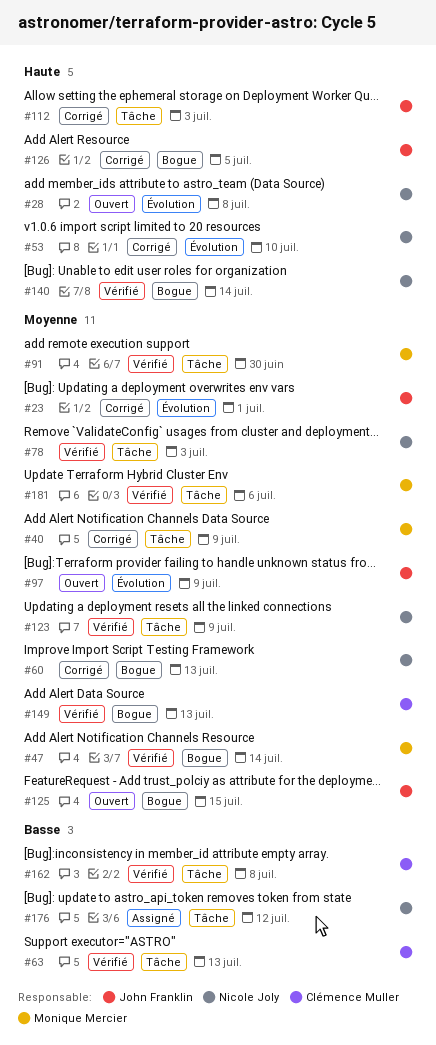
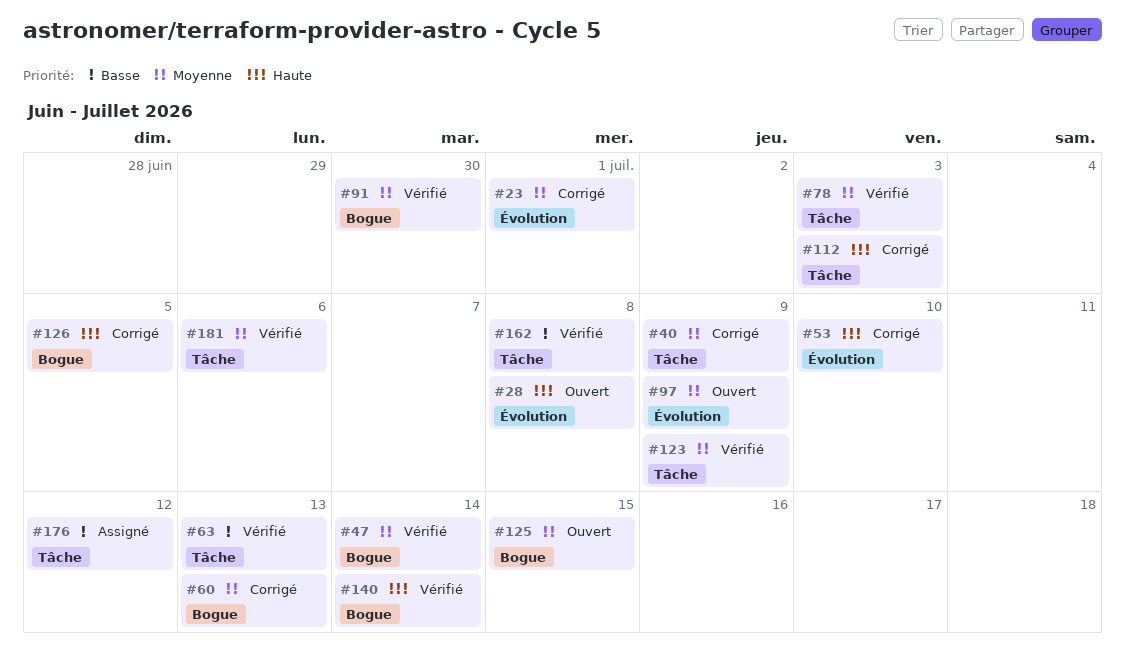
#91, label: Tâche -> Bogue
#149: present -> none

